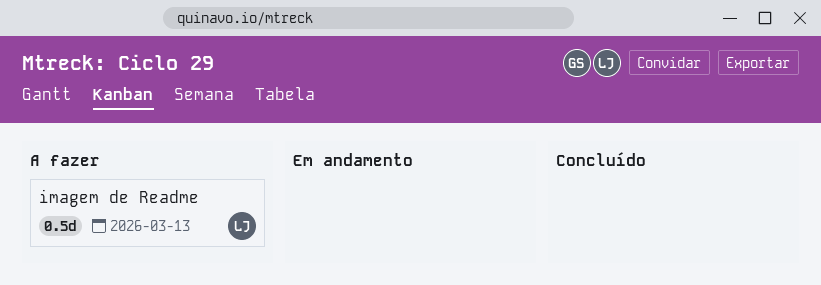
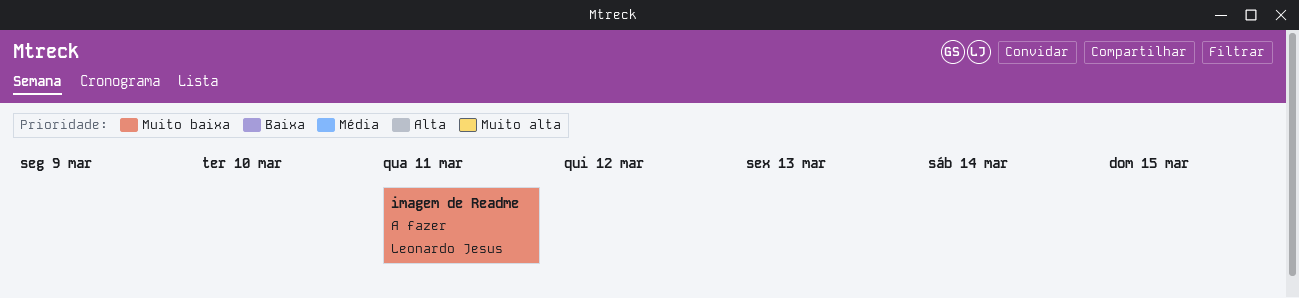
imagem de Readme, due: Mar 13 -> Mar 11

